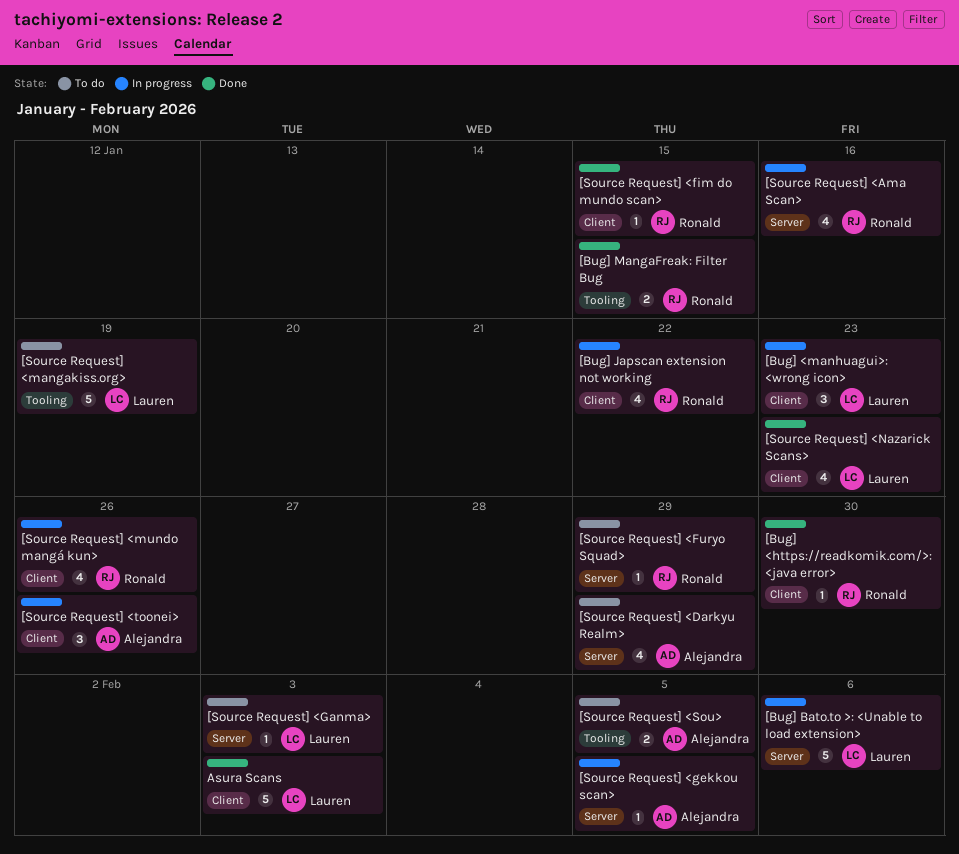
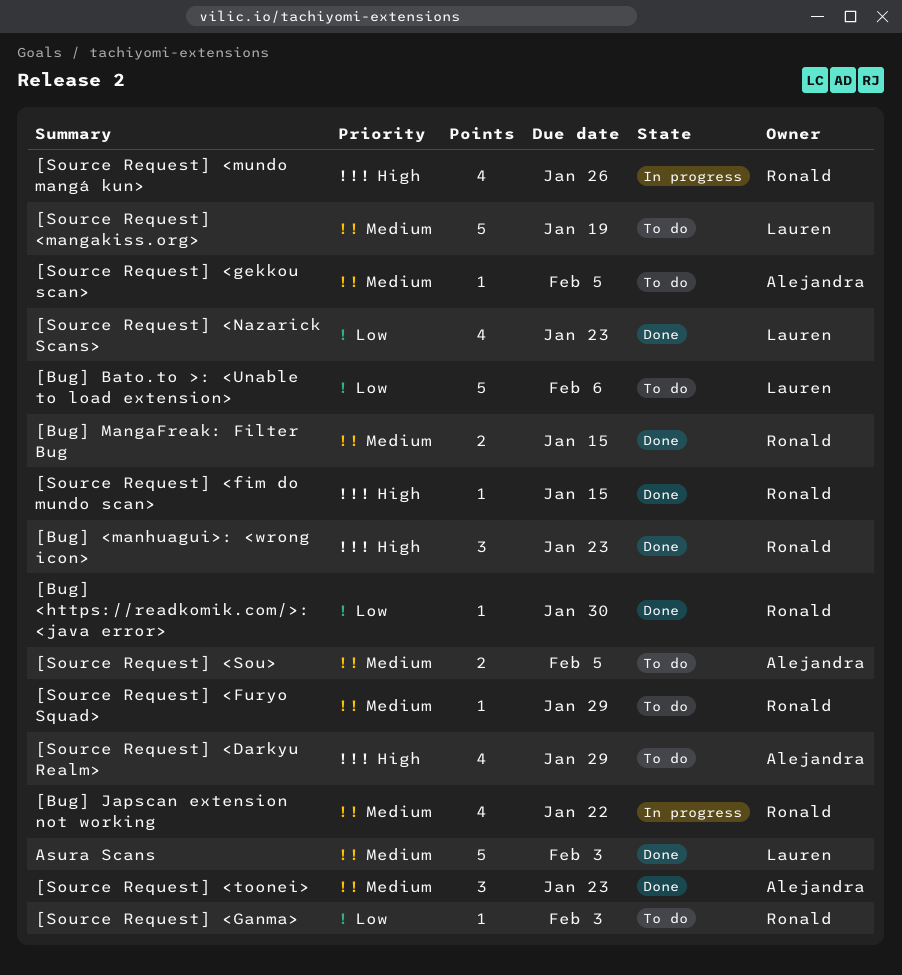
[Bug] <manhuagui>: <wrong icon>, status: In progress -> Done
[Bug] <manhuagui>: <wrong icon>, owner: Lauren -> Ronald
[Bug] Bato.to >: <Unable to load extension>, status: In progress -> To do
[Source Request] <Ama Scan>: present -> none
[Source Request] <Ganma>, owner: Lauren -> Ronald
[Source Request] <gekkou scan>, status: In progress -> To do
[Source Request] <toonei>, status: In progress -> Done
[Source Request] <toonei>, due: Jan 26 -> Jan 23

